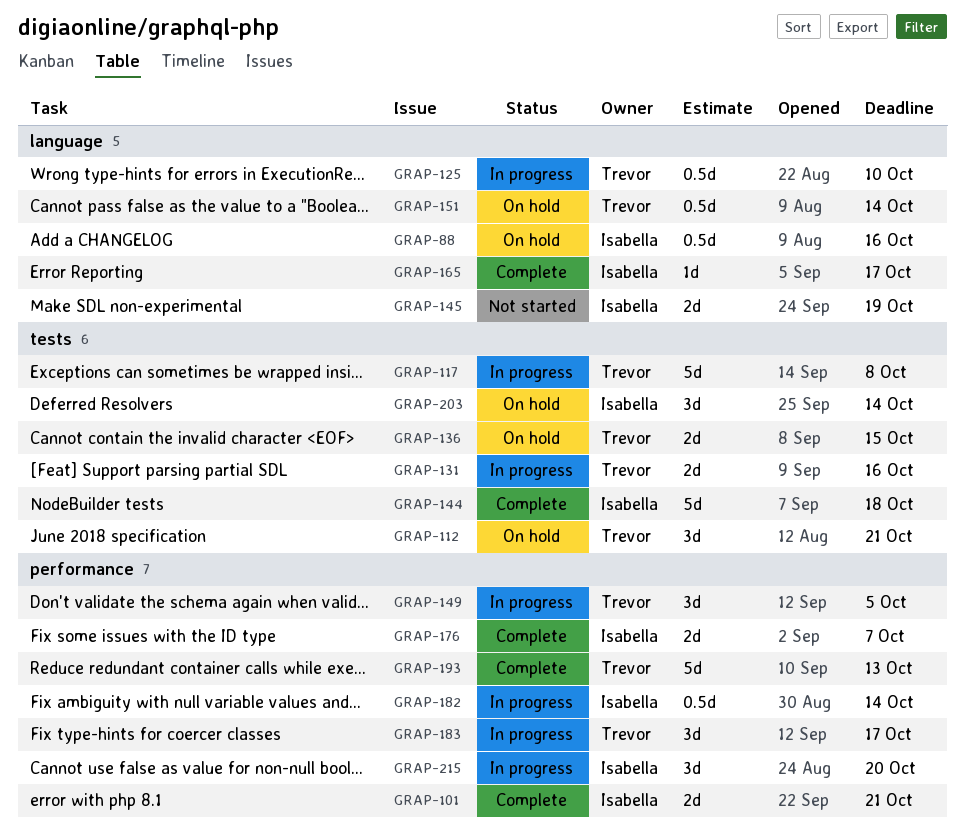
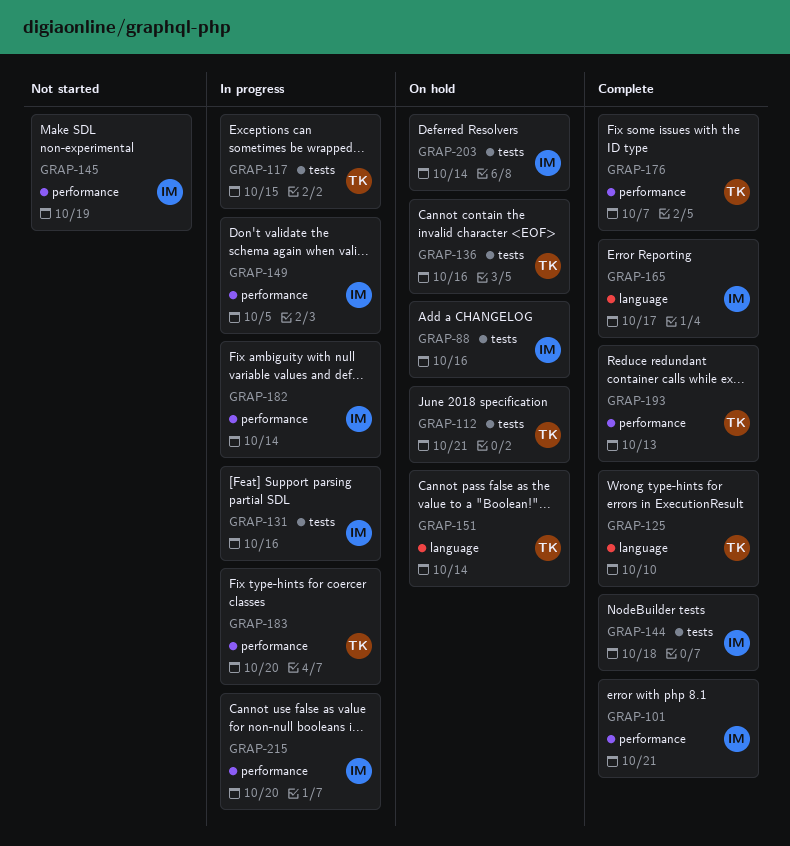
GRAP-88, label: language -> tests
GRAP-117, due: Oct 8 -> Oct 15
GRAP-125, status: In progress -> Complete
GRAP-131, owner: Trevor -> Isabella
GRAP-136, due: Oct 15 -> Oct 16
GRAP-145, label: language -> performance
GRAP-149, owner: Trevor -> Isabella
GRAP-176, owner: Isabella -> Trevor
GRAP-183, due: Oct 17 -> Oct 20

